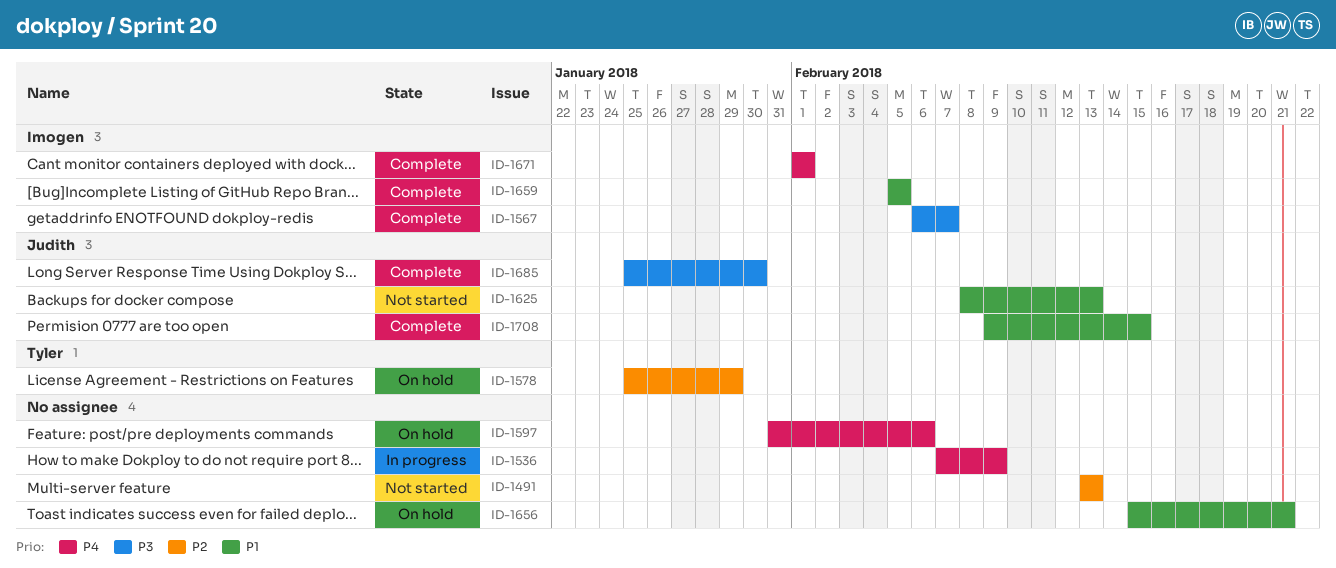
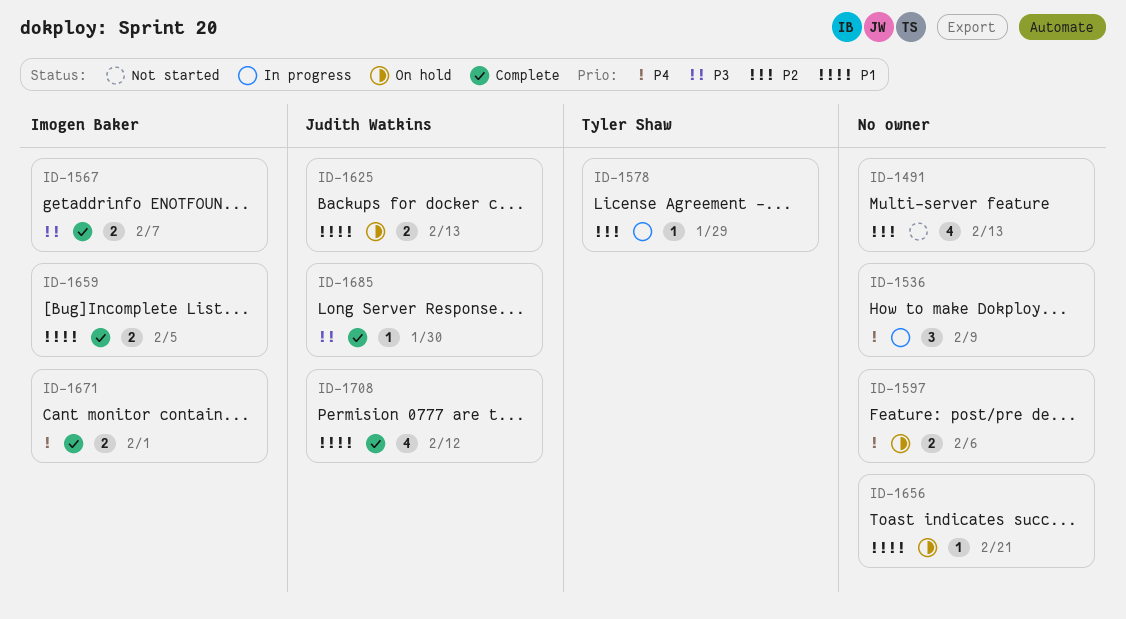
ID-1578, status: On hold -> In progress
ID-1625, status: Not started -> On hold
ID-1708, due: Feb 15 -> Feb 12

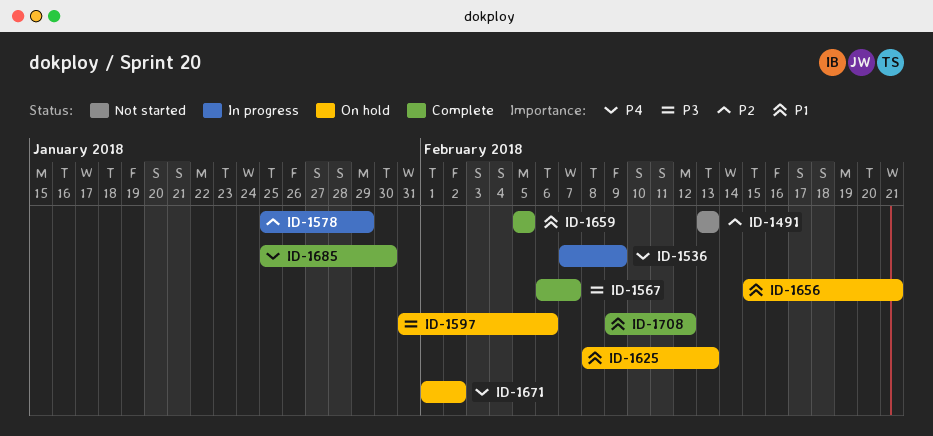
ID-1597, priority: P4 -> P3
ID-1671, status: Complete -> On hold
ID-1671, due: Feb 1 -> Feb 2
ID-1685, priority: P3 -> P4

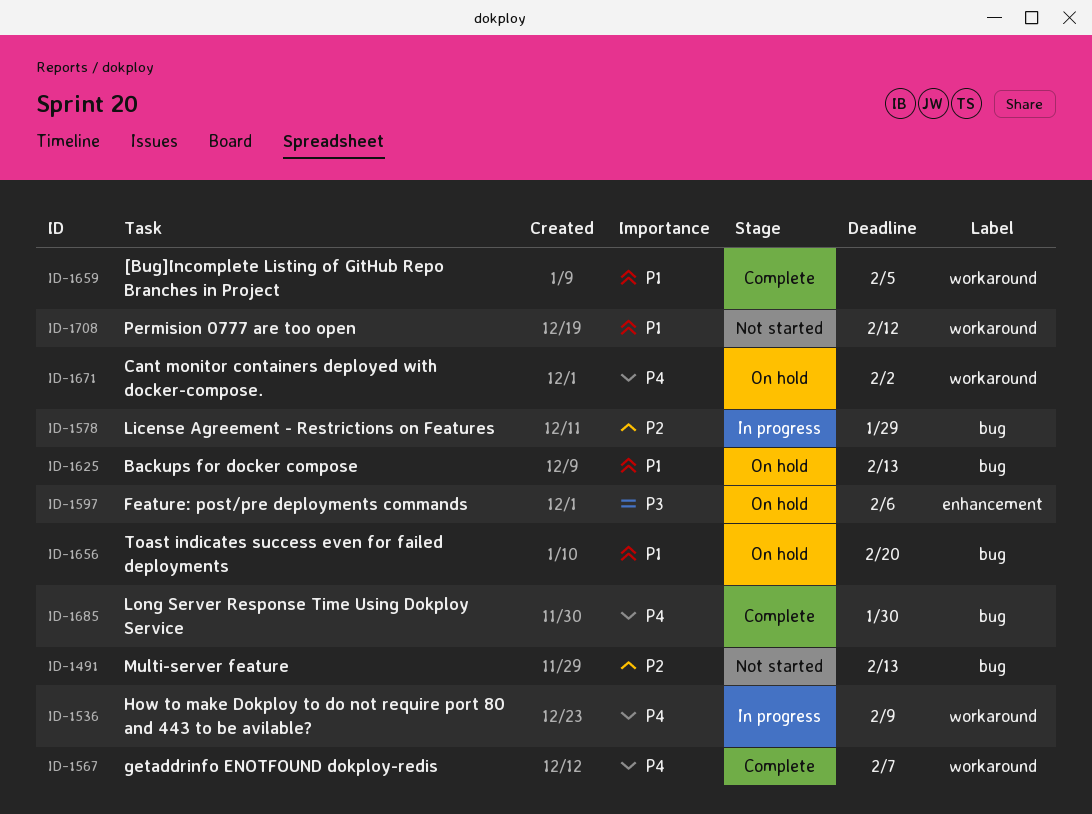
ID-1567, priority: P3 -> P4
ID-1656, due: Feb 21 -> Feb 20
ID-1708, status: Complete -> Not started

